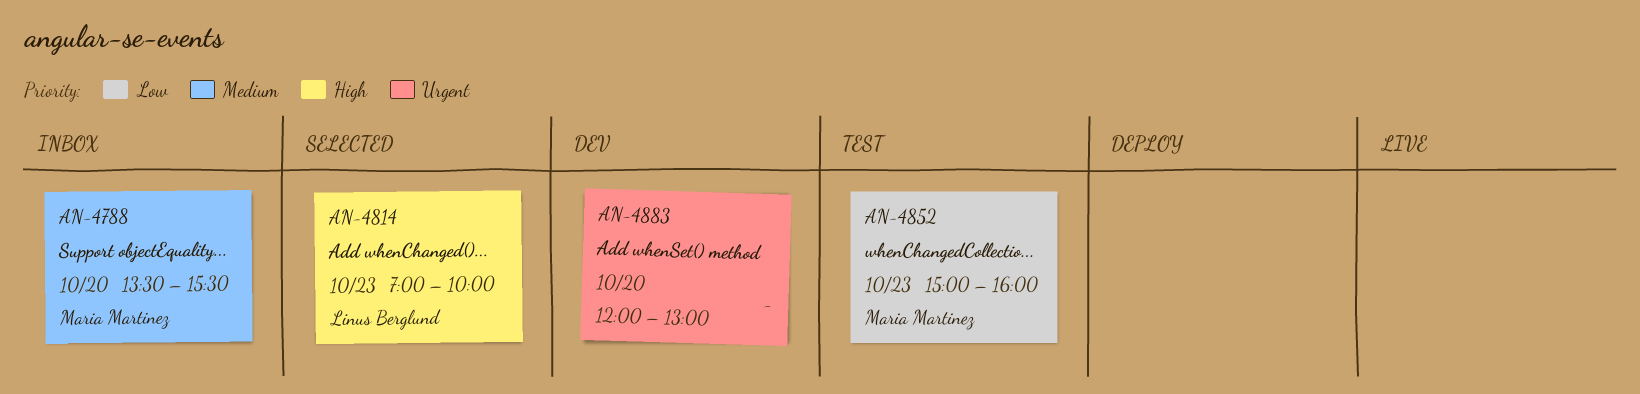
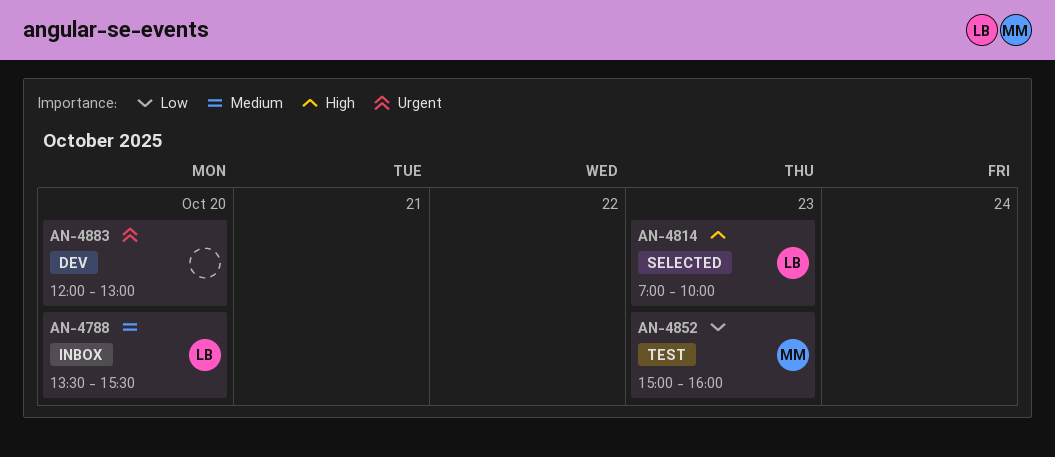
AN-4788, owner: Maria Martinez -> Linus Berglund

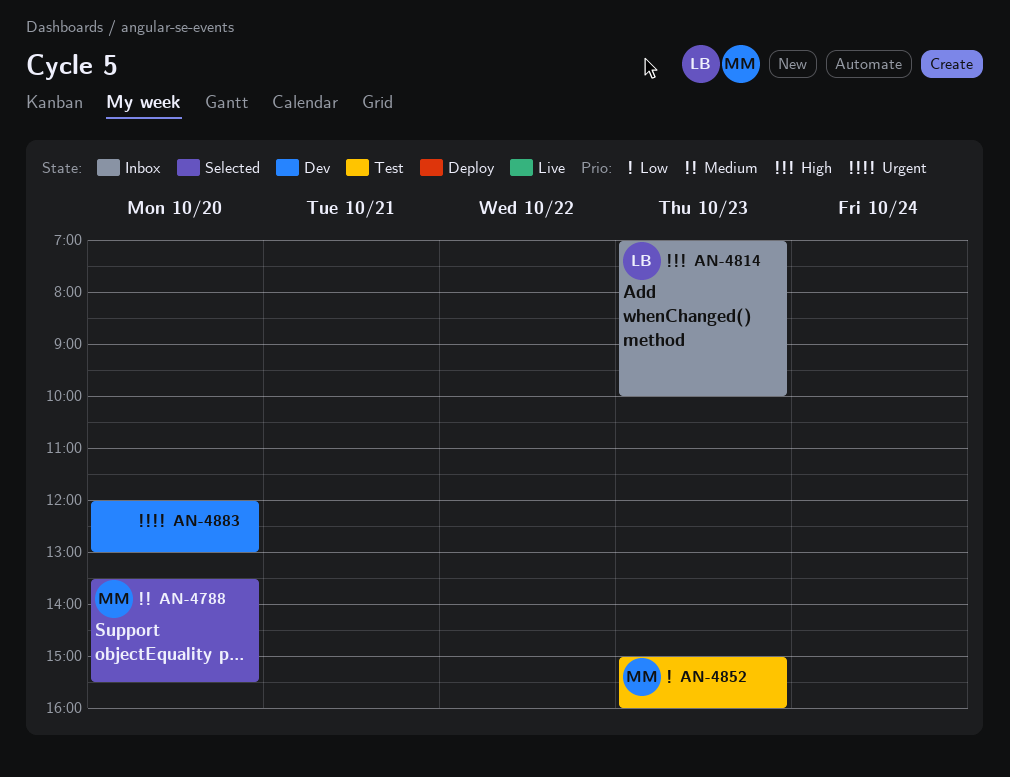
AN-4788, status: Inbox -> Selected
AN-4788, owner: LB -> MM
AN-4814, status: Selected -> Inbox

